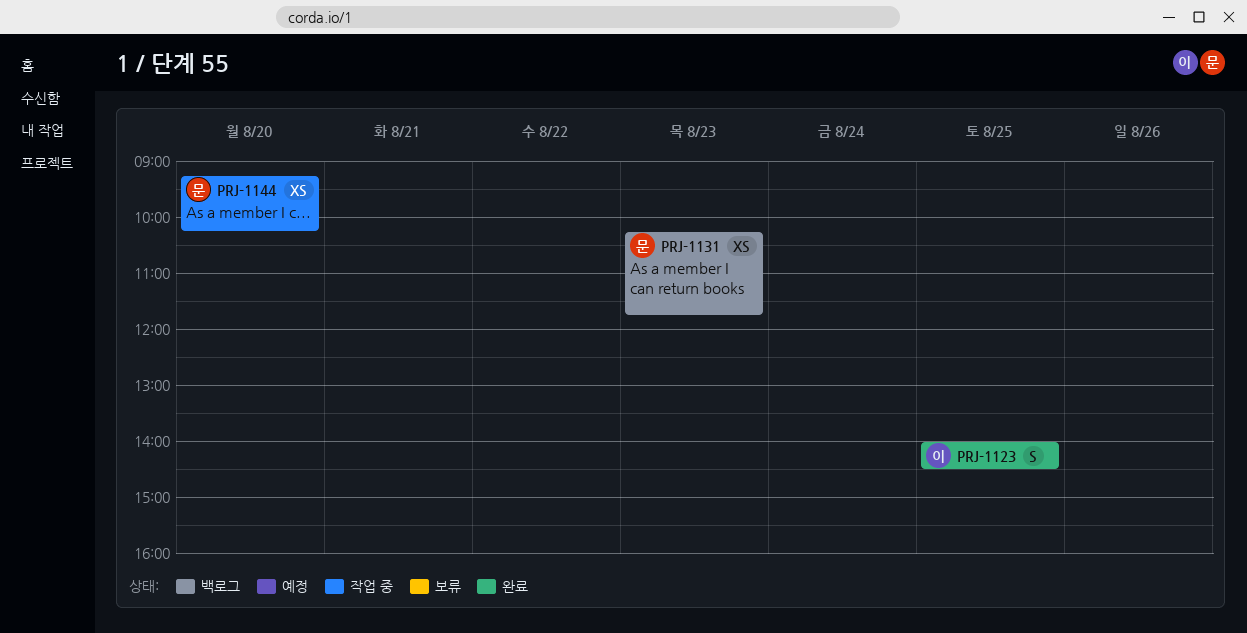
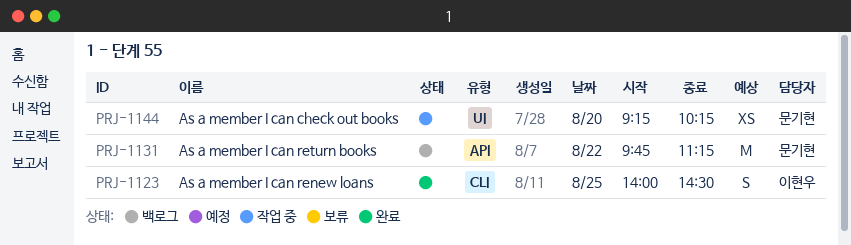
PRJ-1131, estimate: XS -> M
PRJ-1131, day: Aug 23 -> Aug 22
PRJ-1131, begins: 10:15 -> 09:45
PRJ-1131, ends: 11:45 -> 11:15

